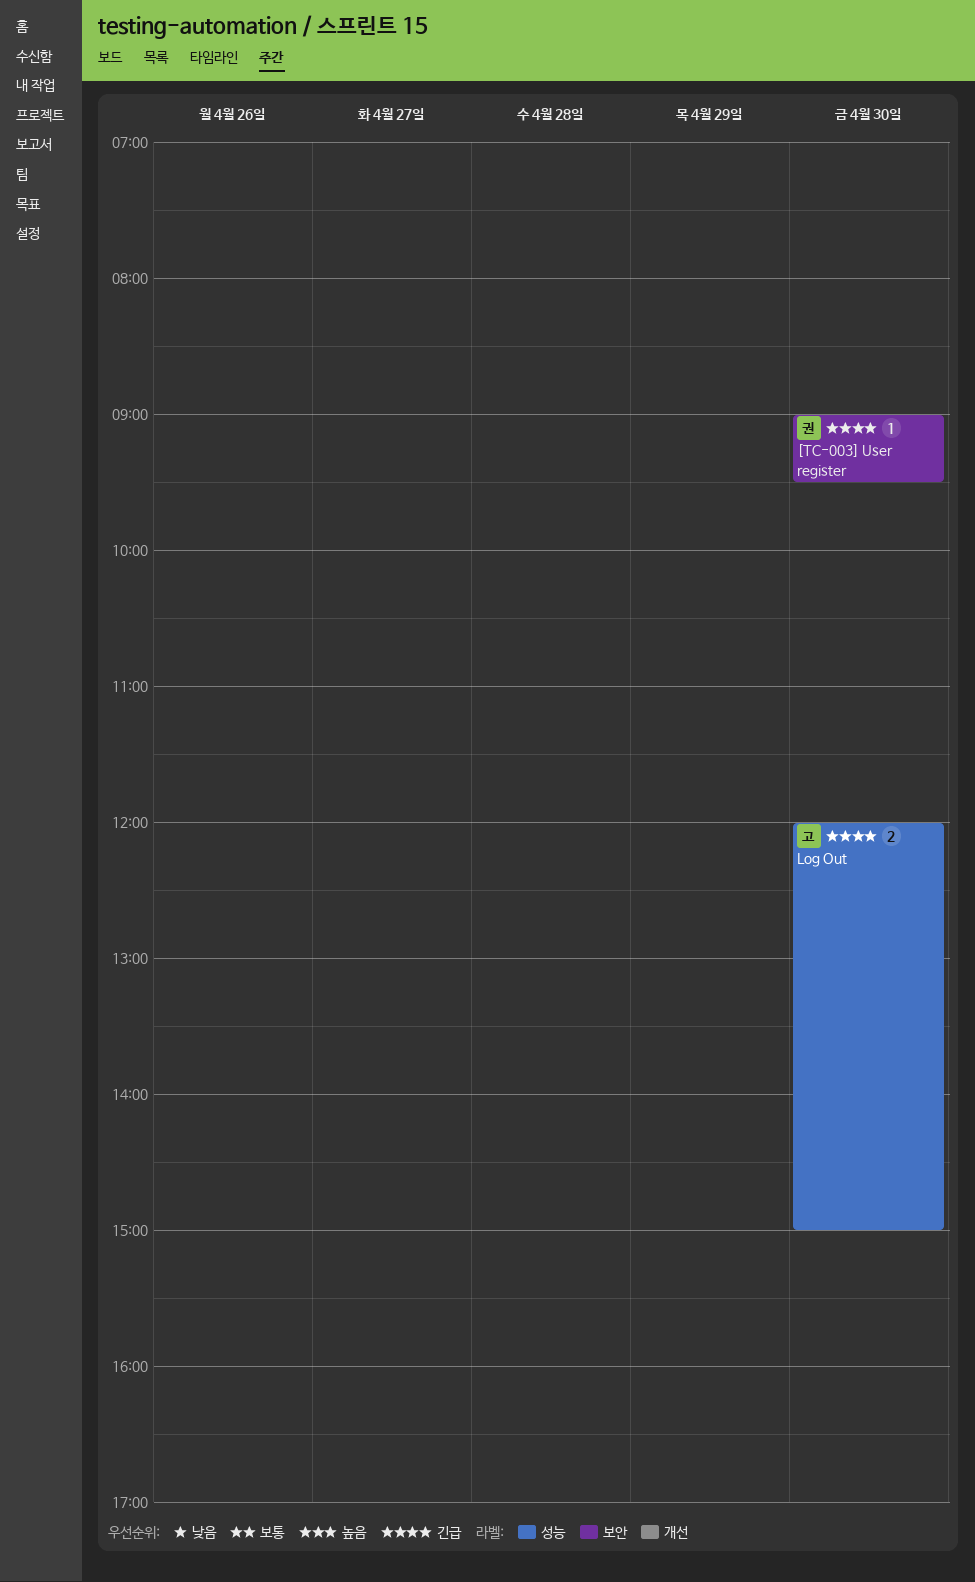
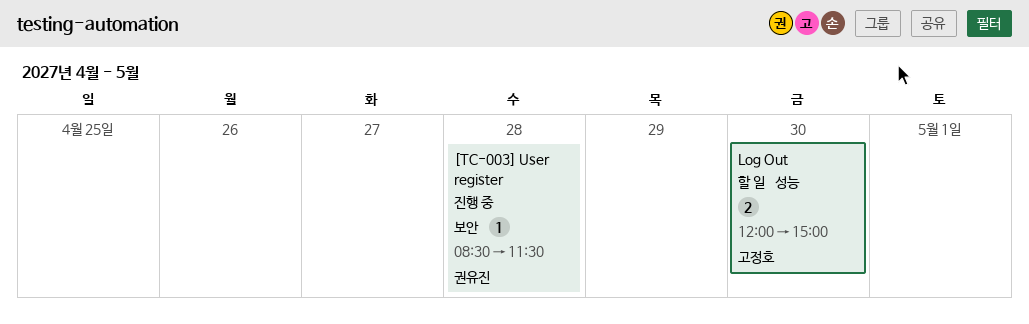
[TC-003] User register, day: Apr 30 -> Apr 28
[TC-003] User register, begins: 09:00 -> 08:30
[TC-003] User register, ends: 09:30 -> 11:30

